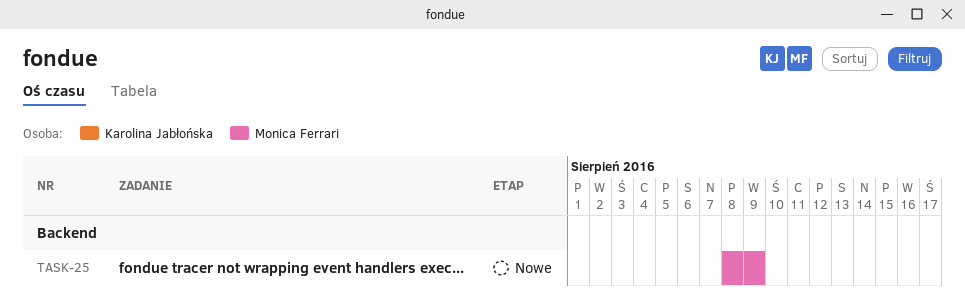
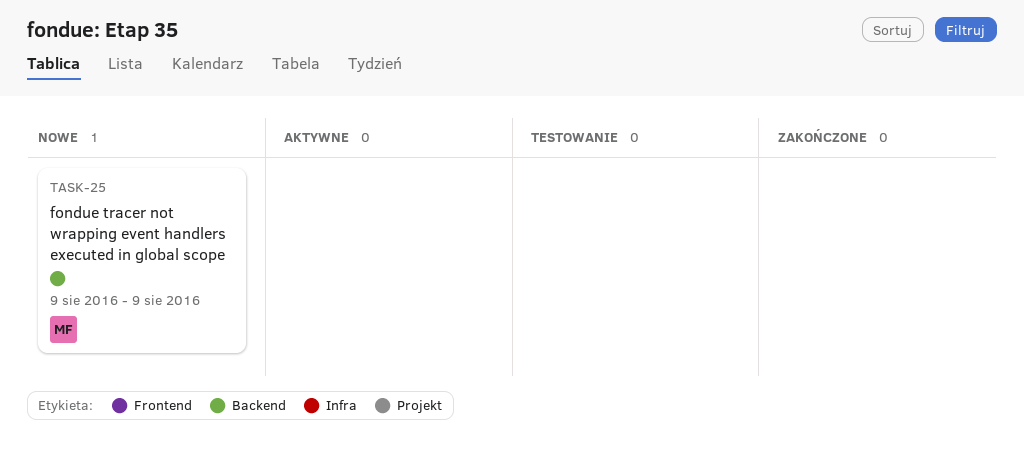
TASK-25, start: Aug 8 -> Aug 9

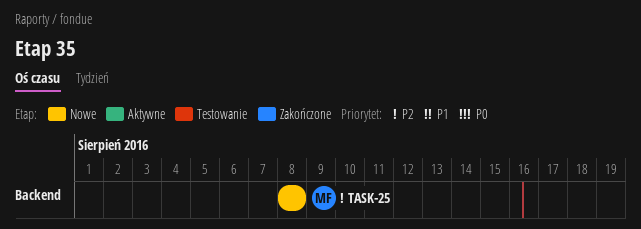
TASK-25, start: Aug 9 -> Aug 8
TASK-25, due: Aug 9 -> Aug 8

